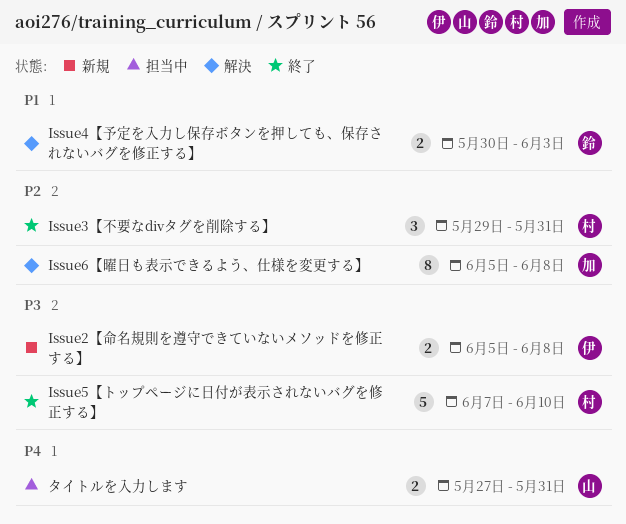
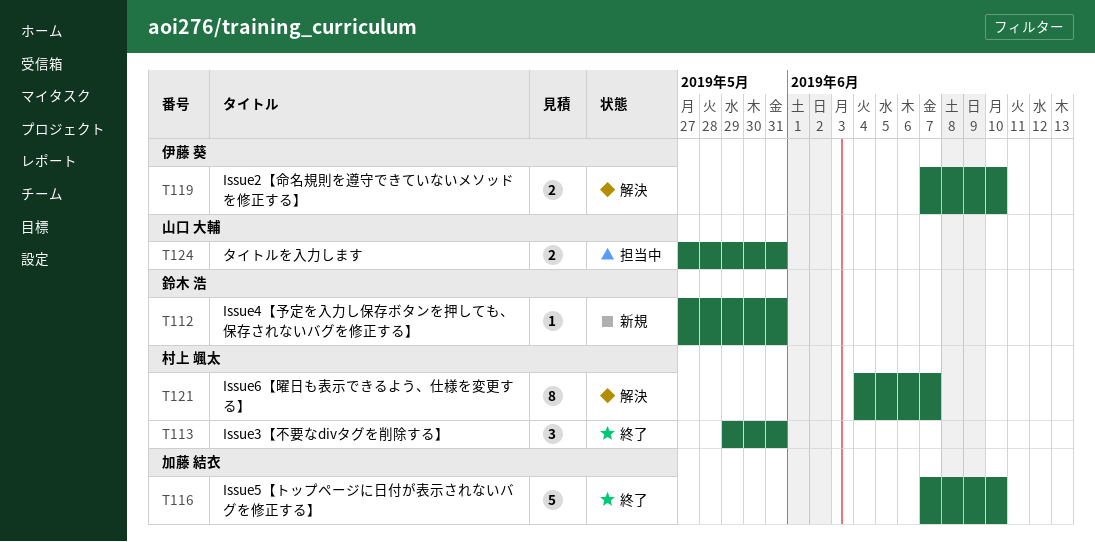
Issue2【命名規則を遵守できていないメソッドを修正する】, status: 新規 -> 解決
Issue2【命名規則を遵守できていないメソッドを修正する】, start: Jun 5 -> Jun 7
Issue2【命名規則を遵守できていないメソッドを修正する】, due: Jun 8 -> Jun 10
Issue4【予定を入力し保存ボタンを押しても、保存されないバグを修正する】, status: 解決 -> 新規
Issue4【予定を入力し保存ボタンを押しても、保存されないバグを修正する】, estimate: 2 -> 1
Issue4【予定を入力し保存ボタンを押しても、保存されないバグを修正する】, start: May 30 -> May 27
Issue4【予定を入力し保存ボタンを押しても、保存されないバグを修正する】, due: Jun 3 -> May 31
Issue5【トップページに日付が表示されないバグを修正する】, owner: 村上 颯太 -> 加藤 結衣
Issue6【曜日も表示できるよう、仕様を変更する】, owner: 加藤 結衣 -> 村上 颯太
Issue6【曜日も表示できるよう、仕様を変更する】, start: Jun 5 -> Jun 4
Issue6【曜日も表示できるよう、仕様を変更する】, due: Jun 8 -> Jun 7

